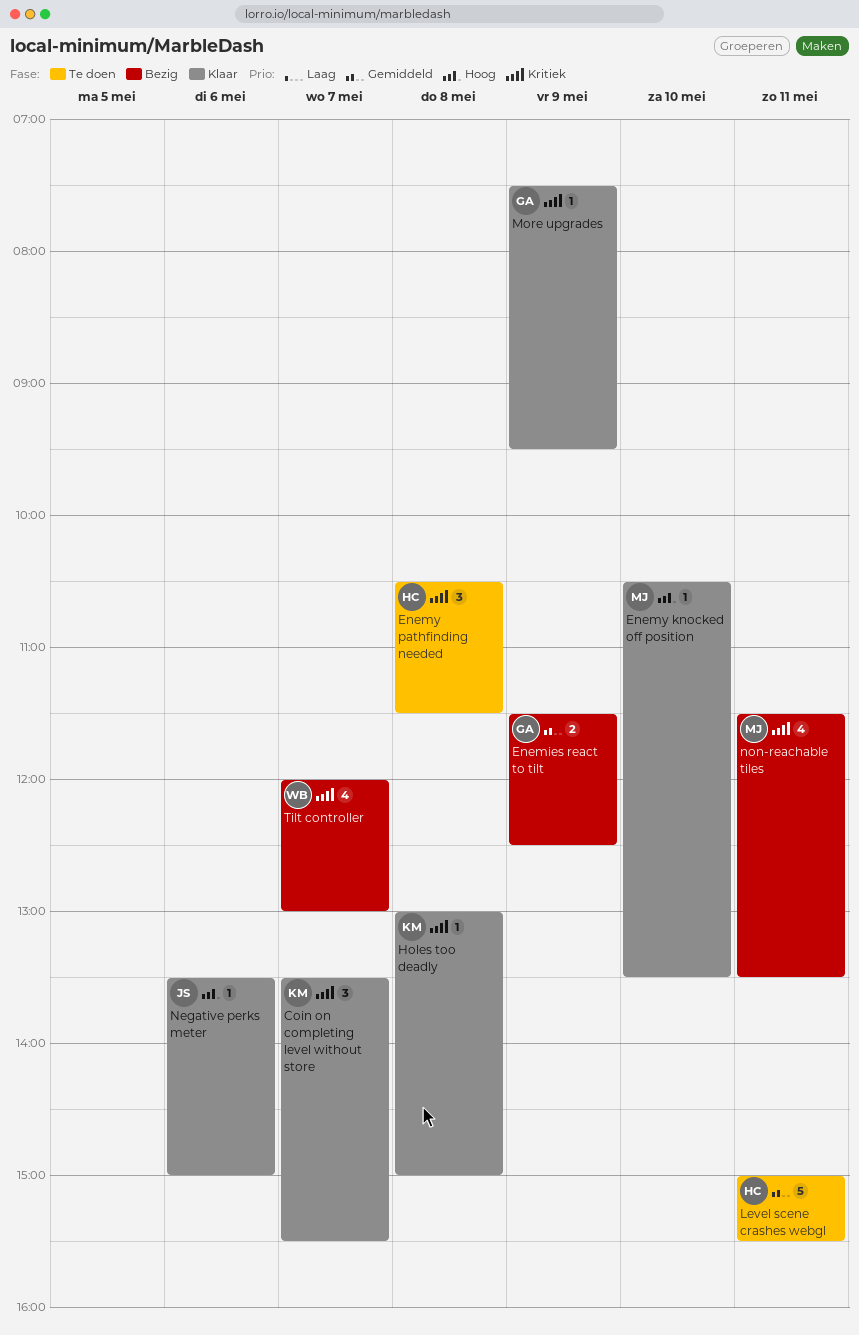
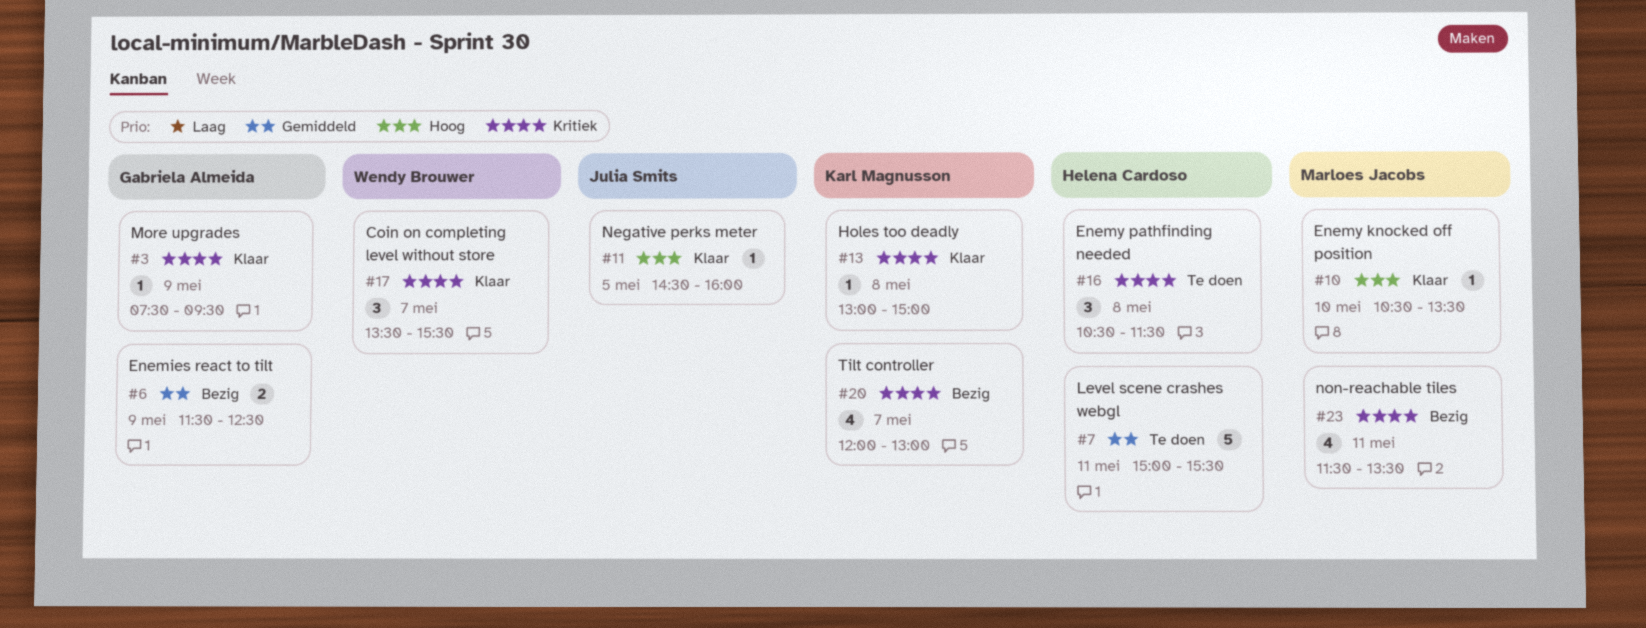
Coin on completing level without store, owner: Karl Magnusson -> Wendy Brouwer
Negative perks meter, day: May 6 -> May 5
Negative perks meter, begins: 13:30 -> 14:30
Negative perks meter, ends: 15:00 -> 16:00
Tilt controller, owner: Wendy Brouwer -> Karl Magnusson

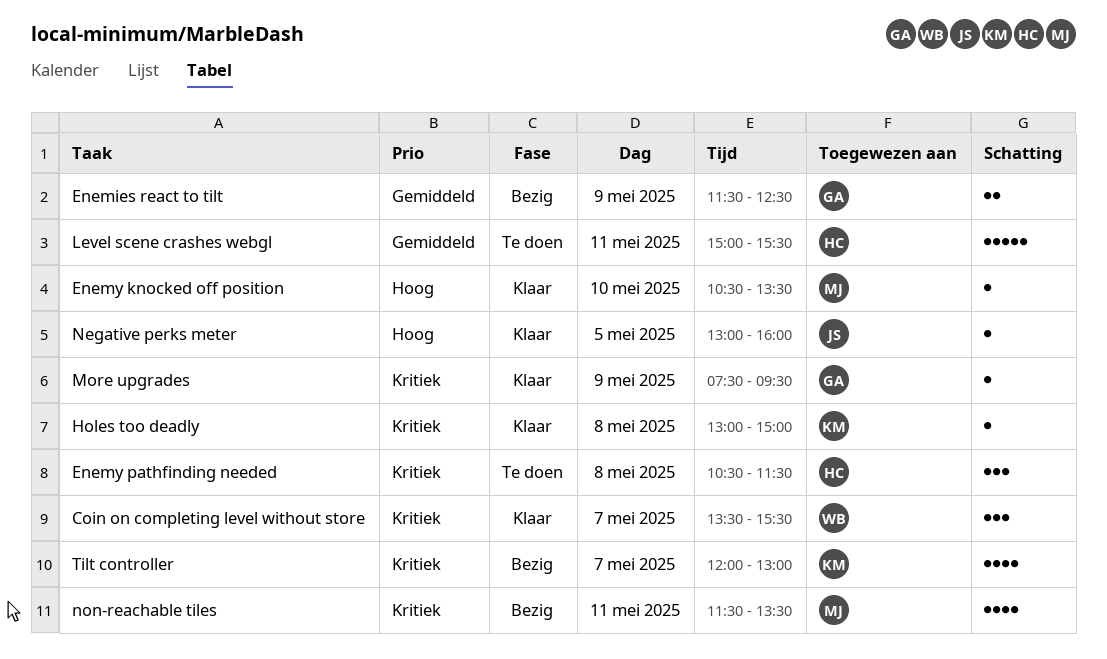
Negative perks meter, begins: 14:30 -> 13:00

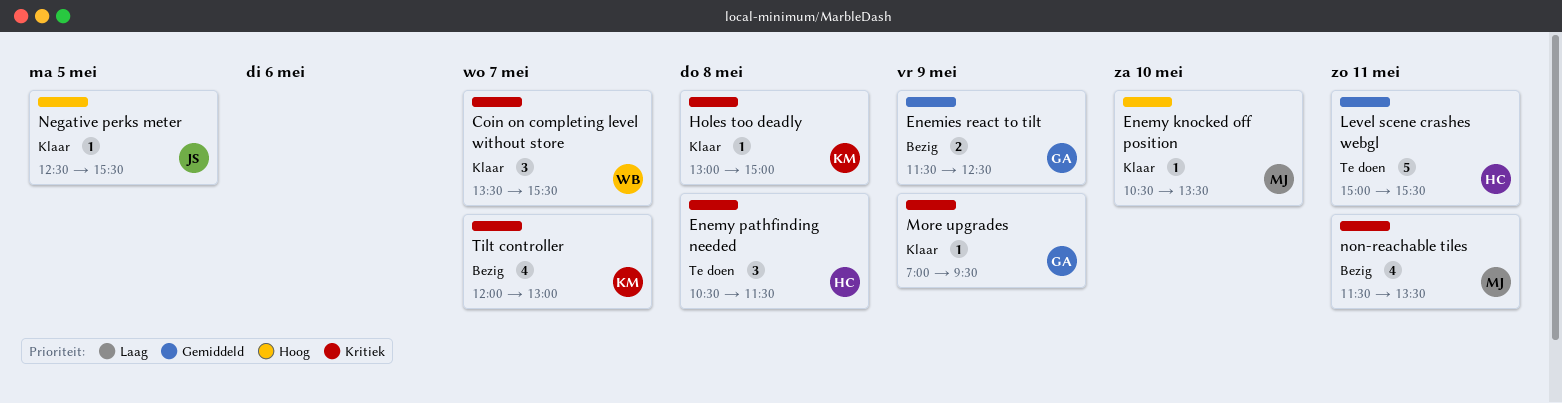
More upgrades, begins: 07:30 -> 07:00
Negative perks meter, begins: 13:00 -> 12:30
Negative perks meter, ends: 16:00 -> 15:30

